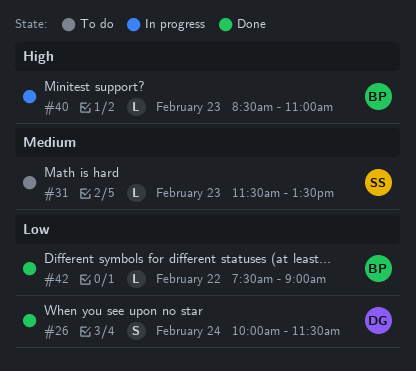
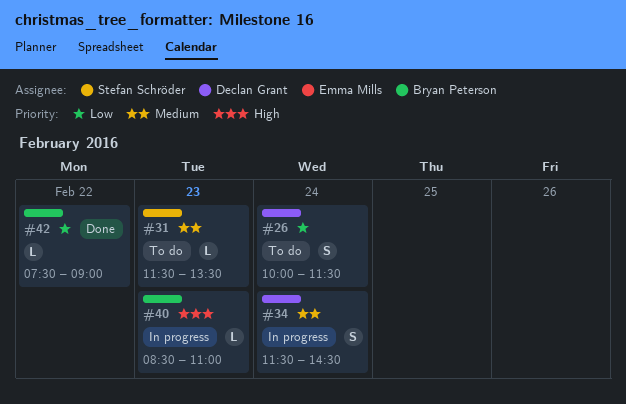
#26, status: Done -> To do
#34: none -> present

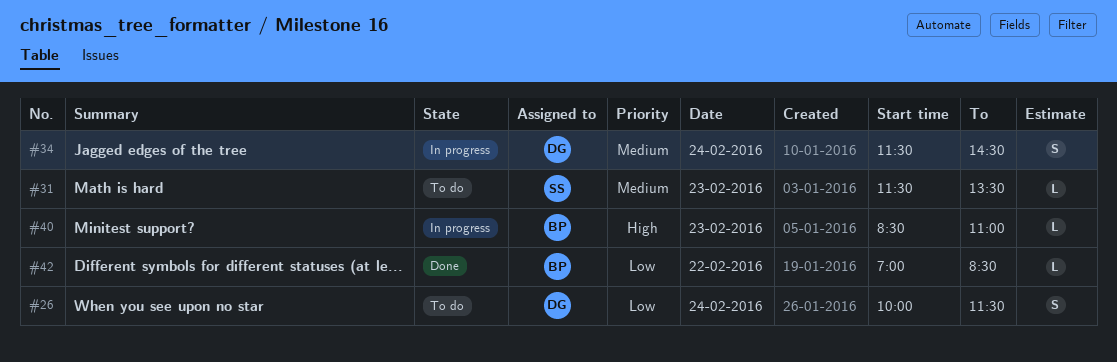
#42, begins: 07:30 -> 07:00
#42, ends: 09:00 -> 08:30

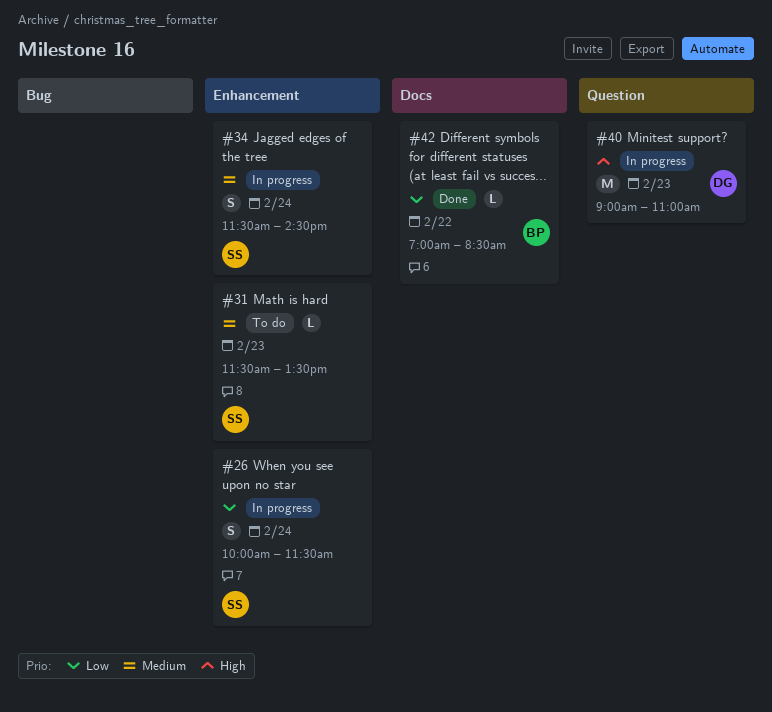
#26, status: To do -> In progress
#26, owner: DG -> SS
#34, owner: DG -> SS
#40, owner: BP -> DG
#40, estimate: L -> M
#40, begins: 08:30 -> 09:00

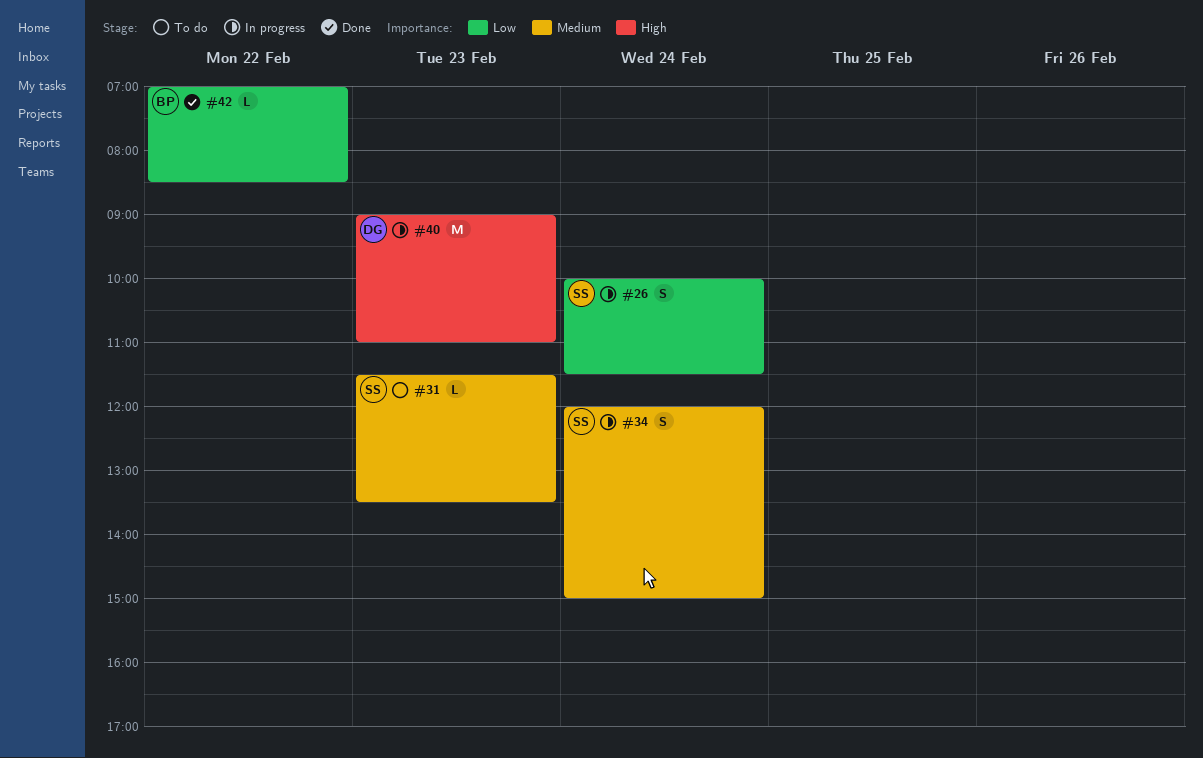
#34, begins: 11:30 -> 12:00
#34, ends: 14:30 -> 15:00

